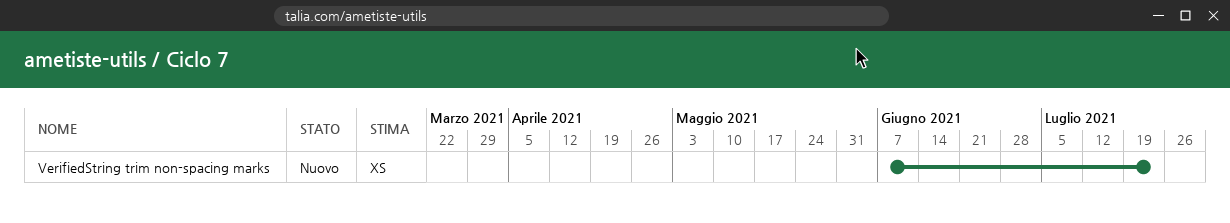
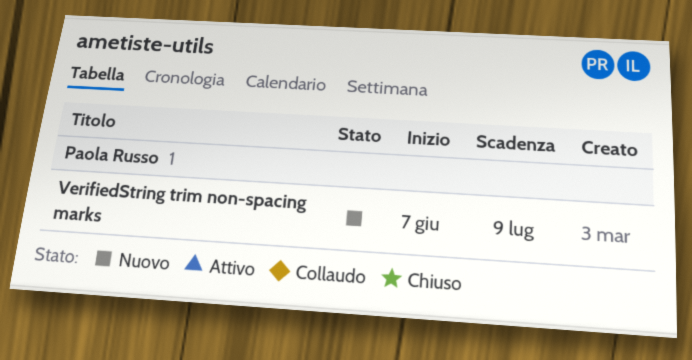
VerifiedString trim non-spacing marks, due: Jul 23 -> Jul 9

